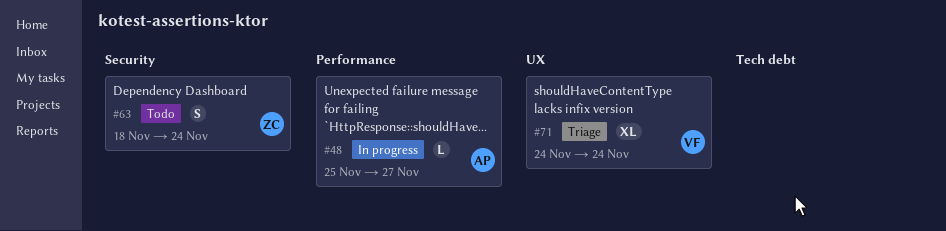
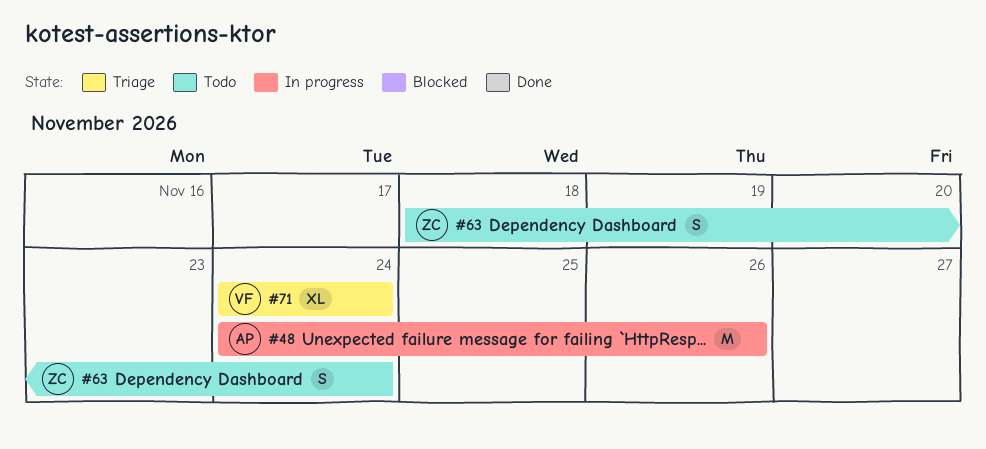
#48, estimate: L -> M
#48, start: Nov 25 -> Nov 24
#48, due: Nov 27 -> Nov 26

